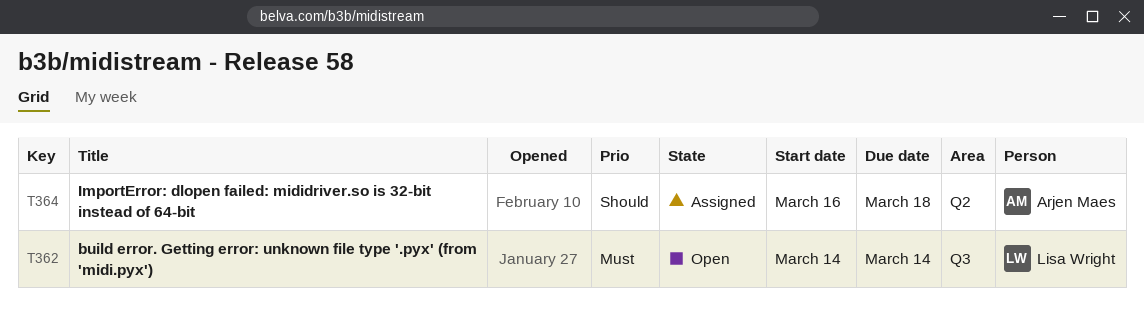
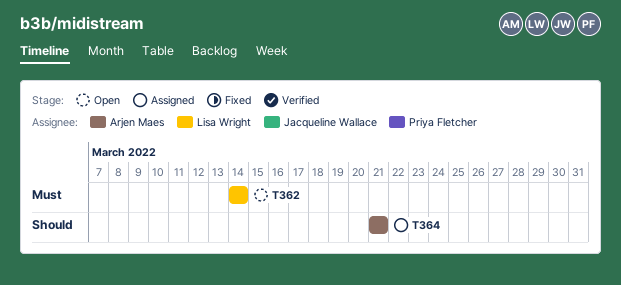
T364, start: Mar 16 -> Mar 21
T364, due: Mar 18 -> Mar 21

